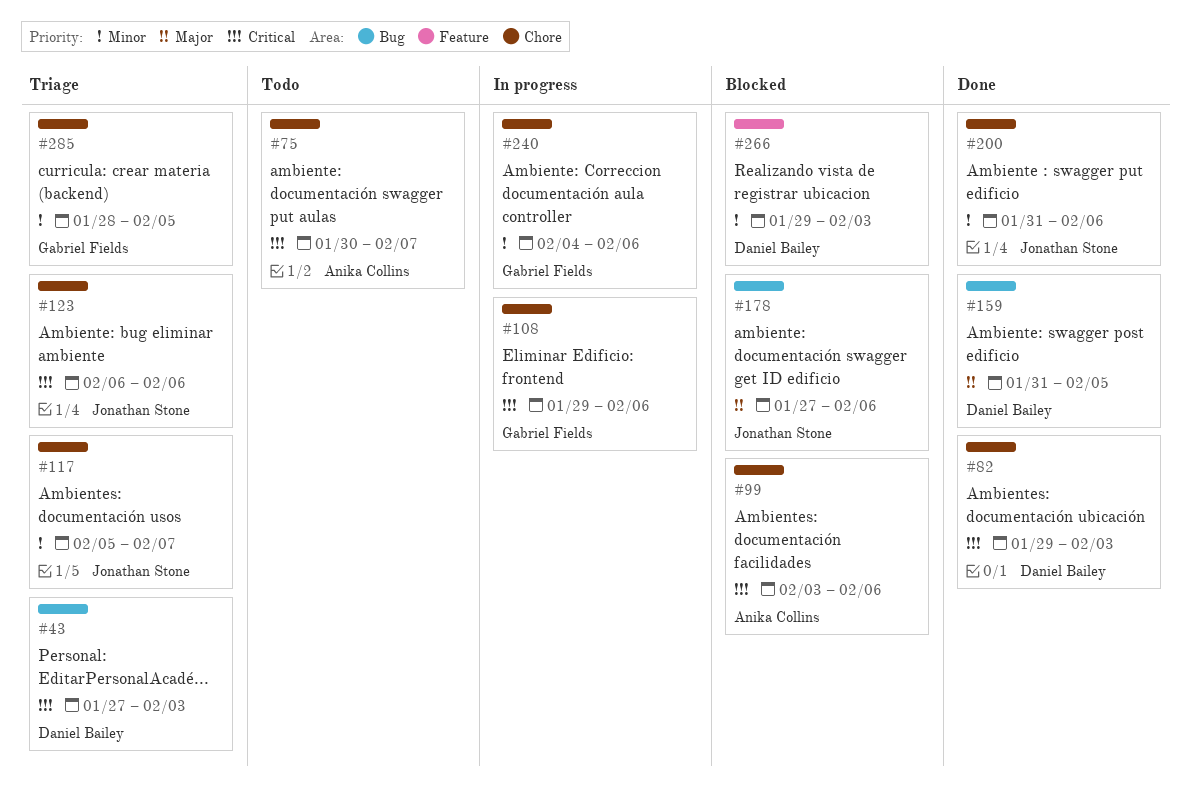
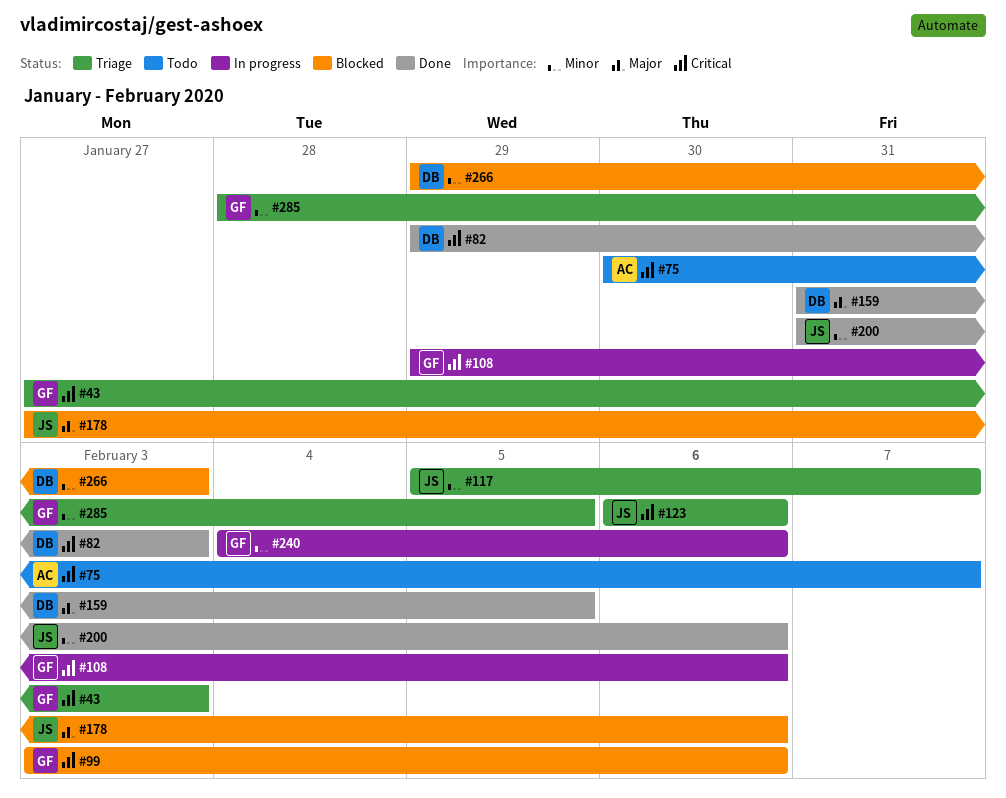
#43, owner: Daniel Bailey -> Gabriel Fields
#99, owner: Anika Collins -> Gabriel Fields

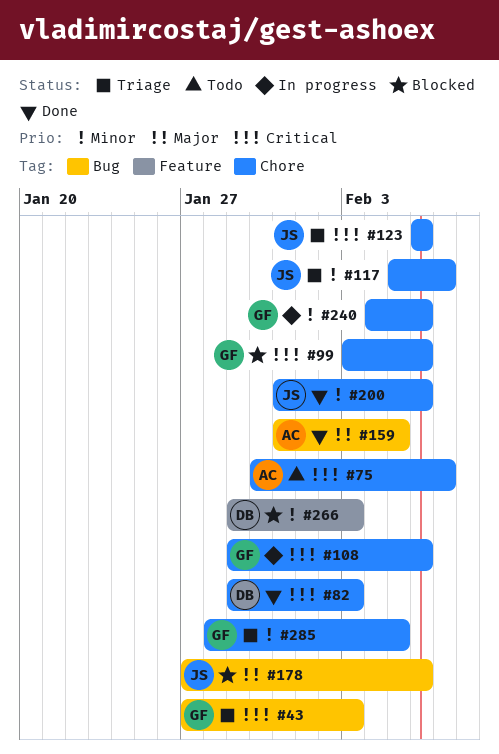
#159, owner: DB -> AC

